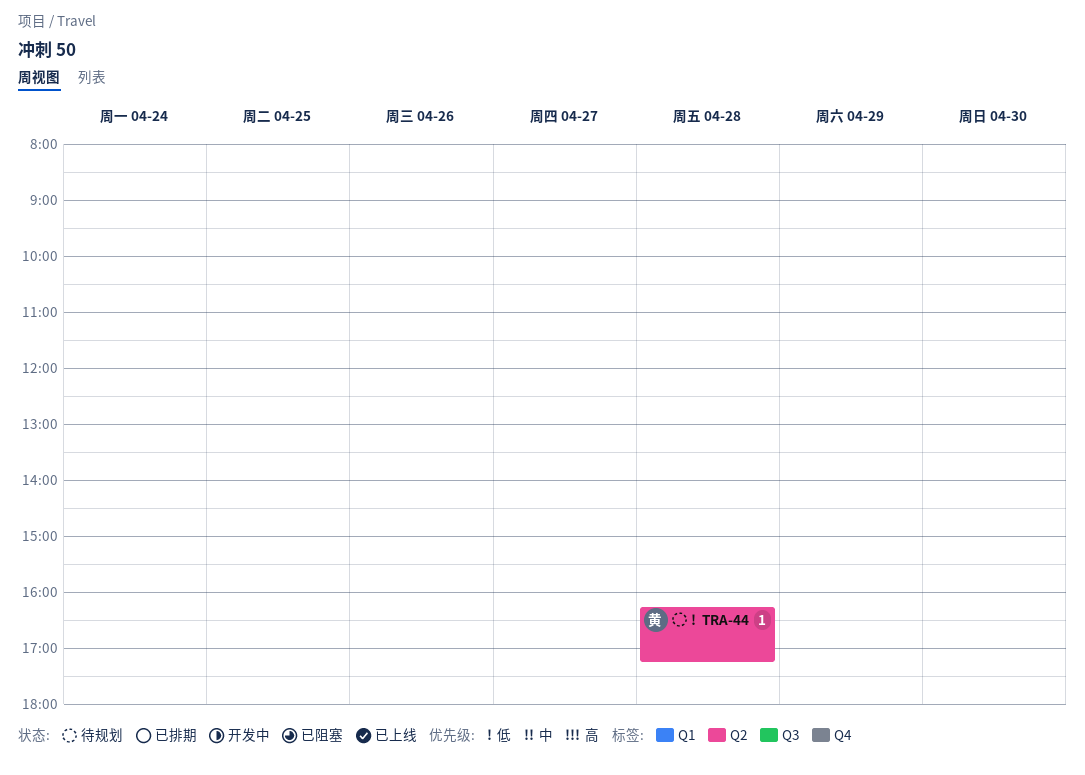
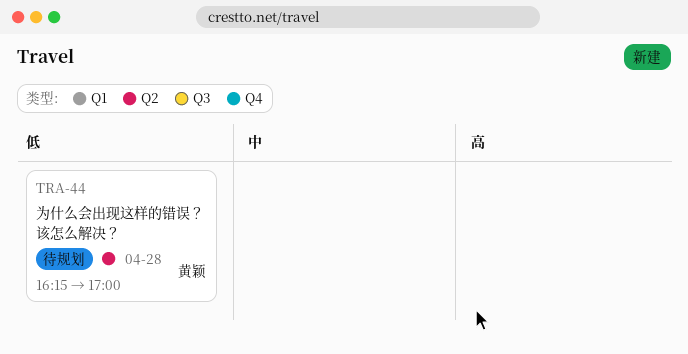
TRA-44, ends: 17:15 -> 17:00

